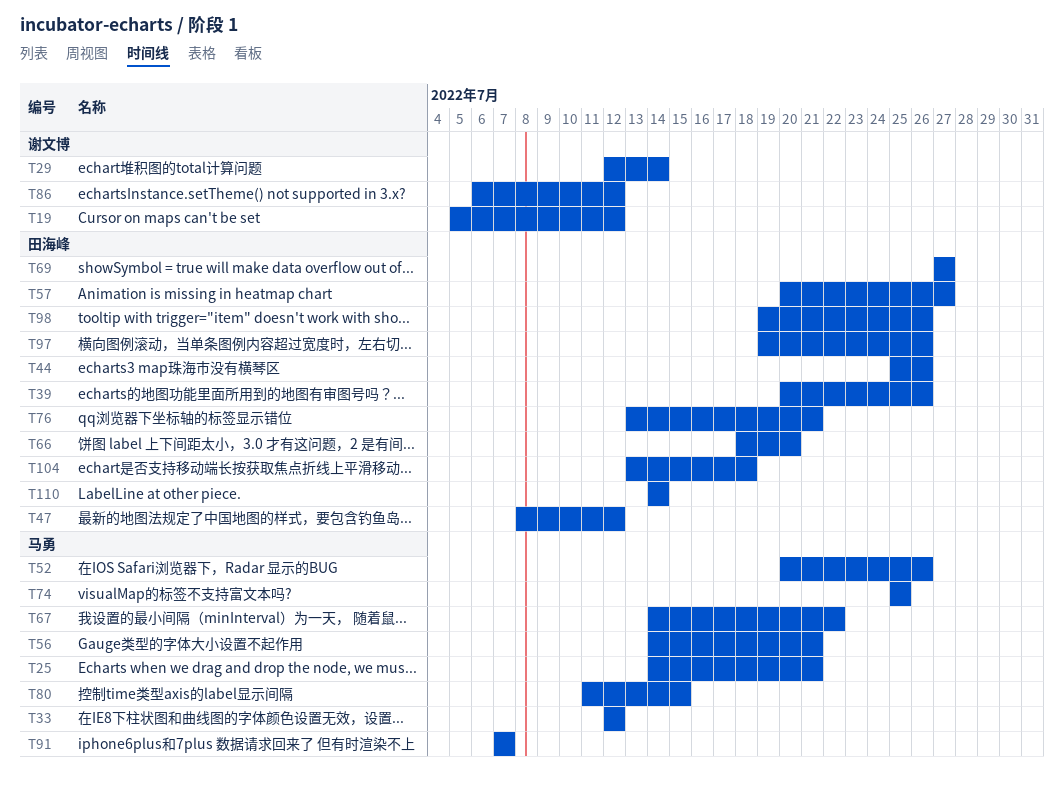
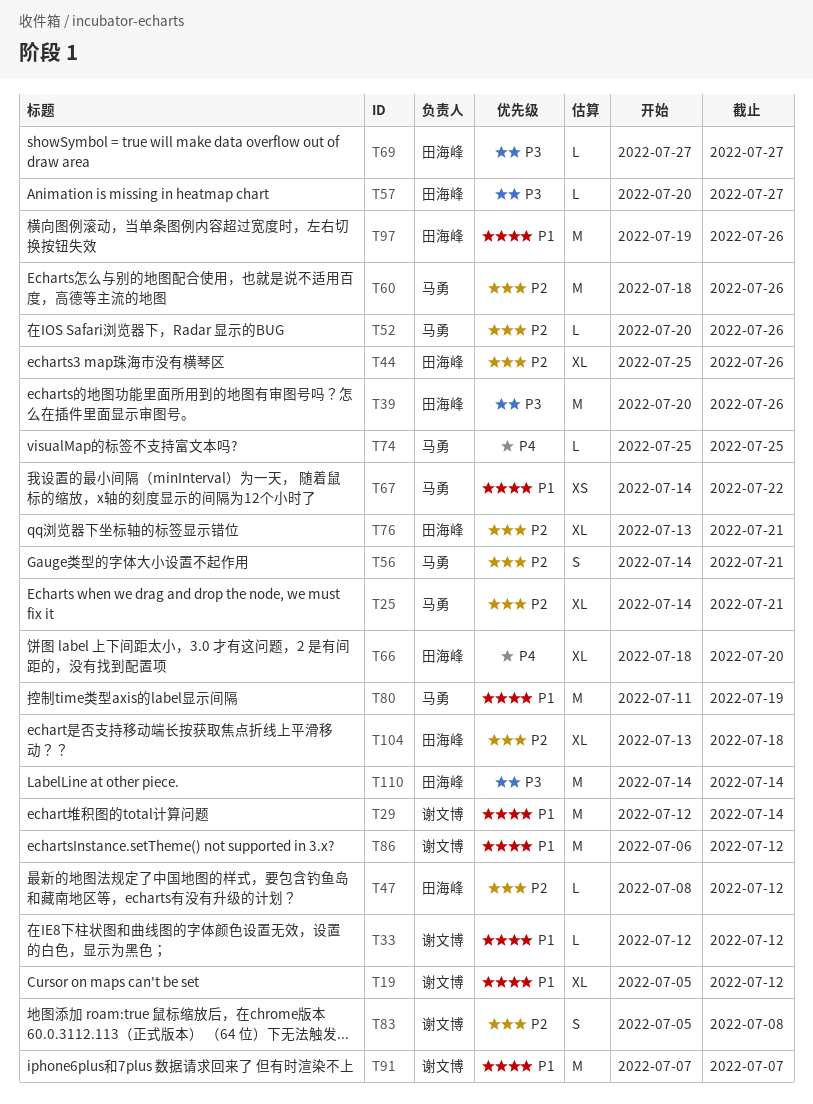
T33, owner: 马勇 -> 谢文博
T60: none -> present
T80, due: Jul 15 -> Jul 19
T83: none -> present
T91, owner: 马勇 -> 谢文博
T98: present -> none

